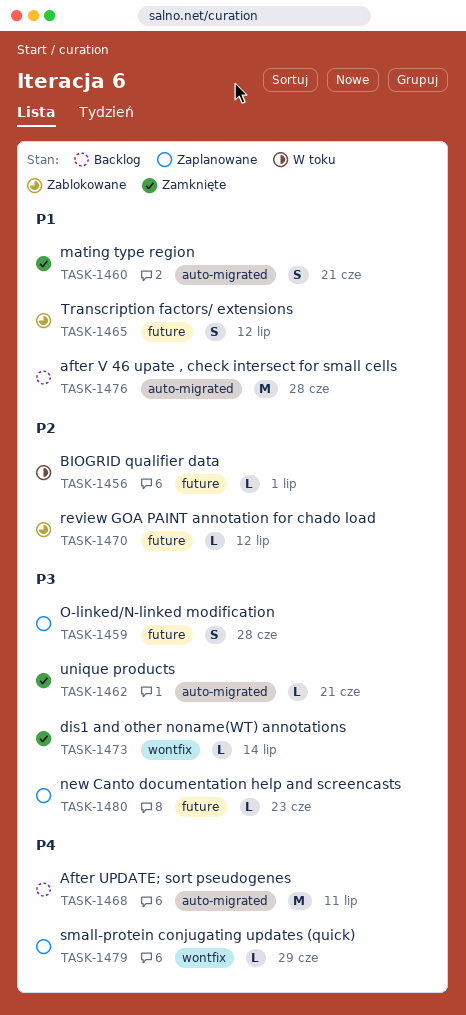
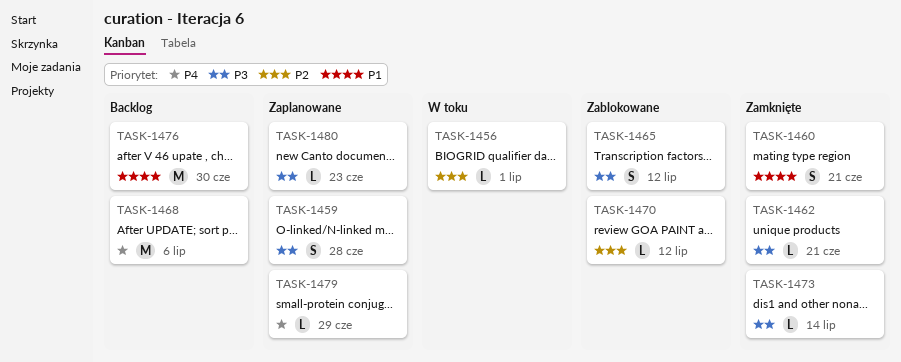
TASK-1465, priority: P1 -> P3
TASK-1468, due: Jul 11 -> Jul 6
TASK-1476, due: Jun 28 -> Jun 30

